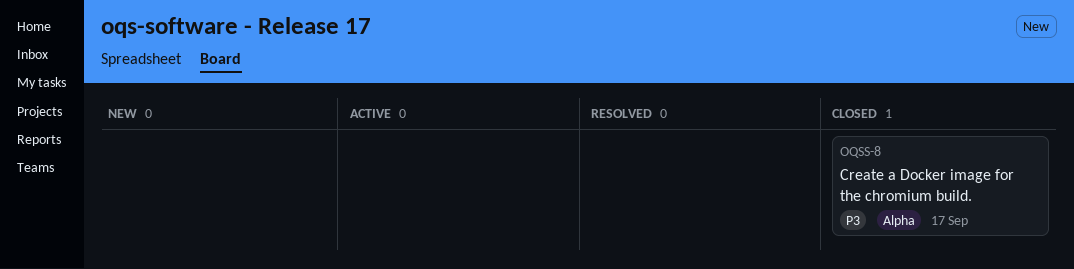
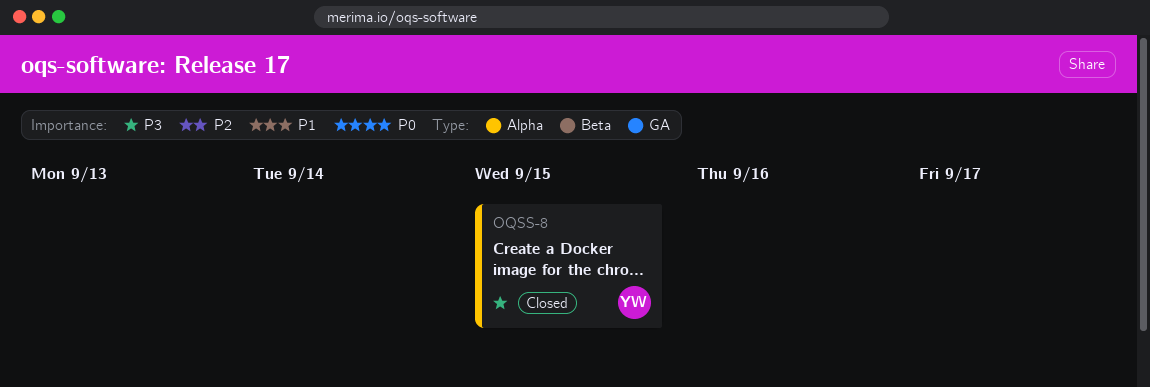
OQSS-8, due: Sep 17 -> Sep 15

